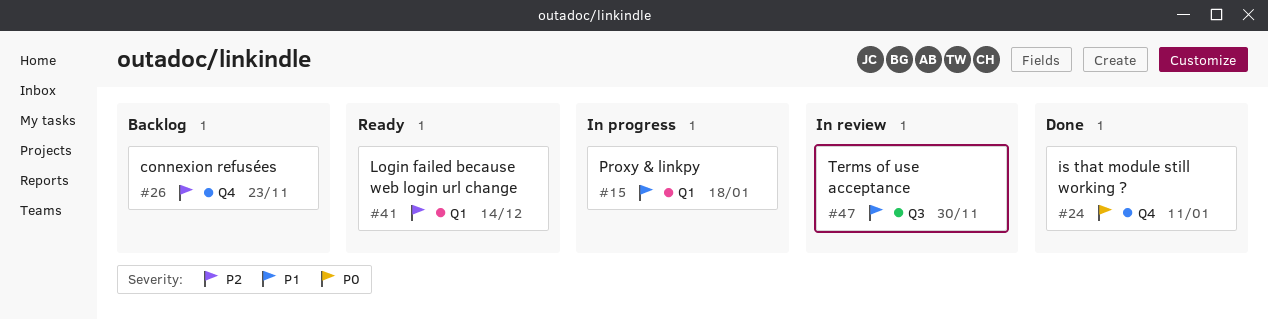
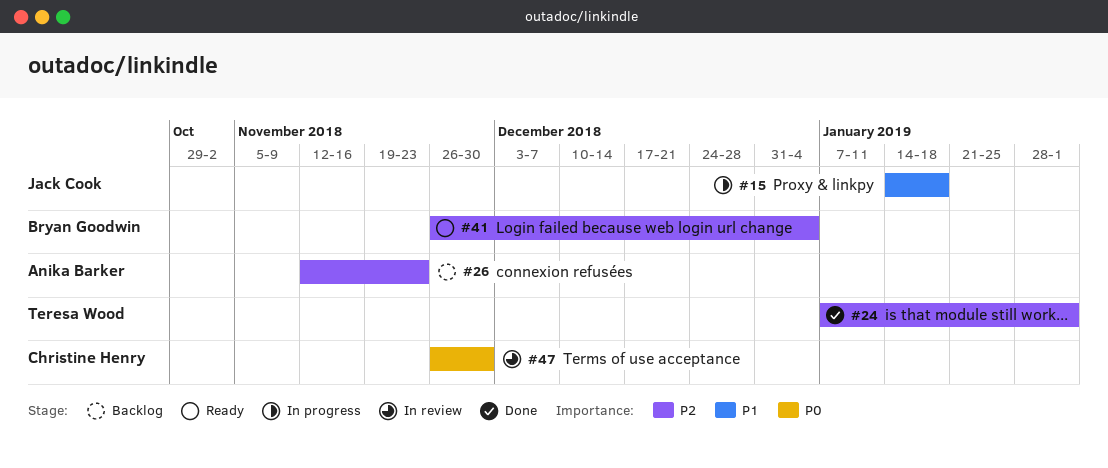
#24, priority: P0 -> P2
#24, due: Jan 11 -> Feb 1
#41, due: Dec 14 -> Jan 4
#47, priority: P1 -> P0

